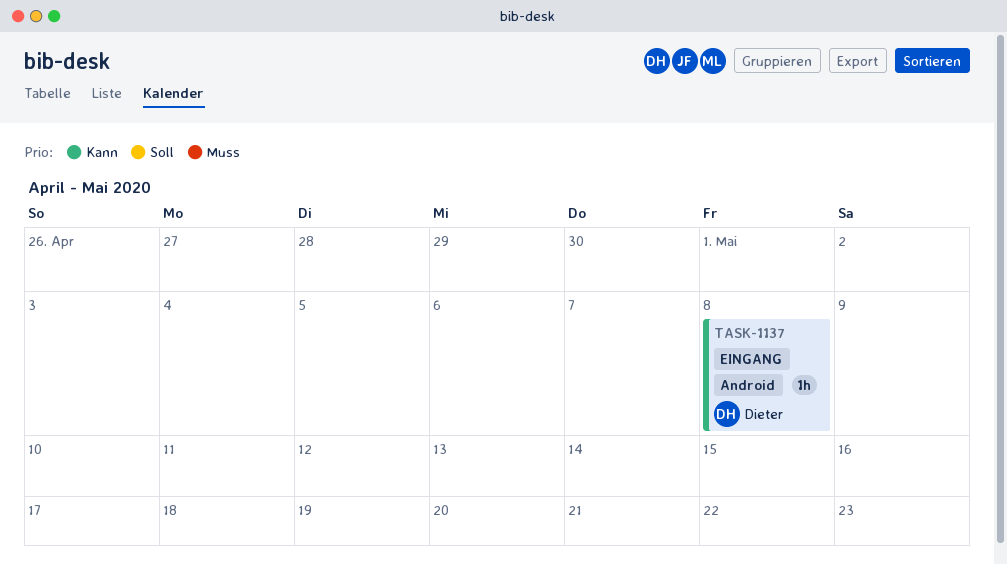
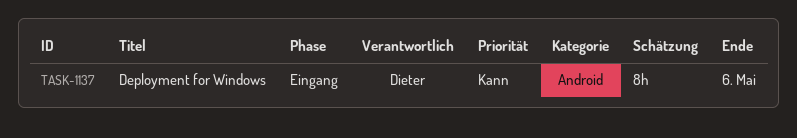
TASK-1137, estimate: 1h -> 8h
TASK-1137, due: May 8 -> May 6

